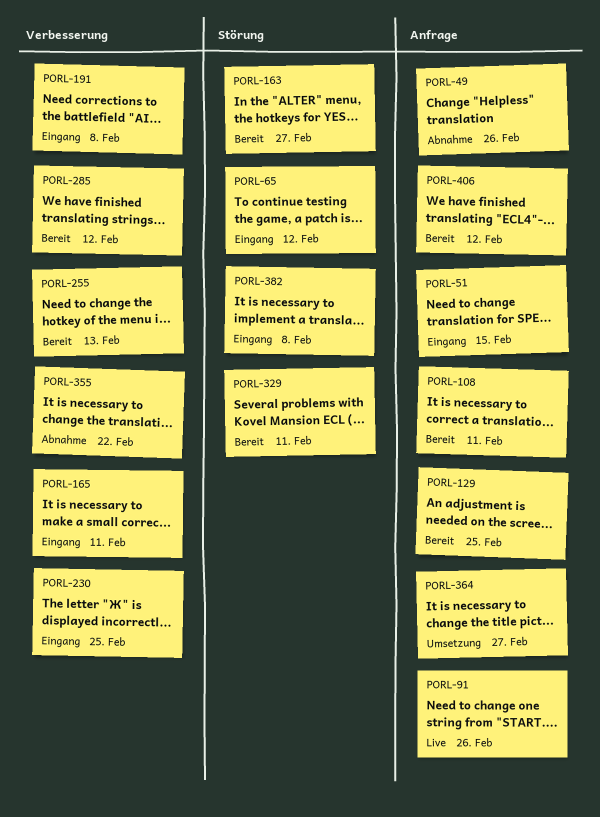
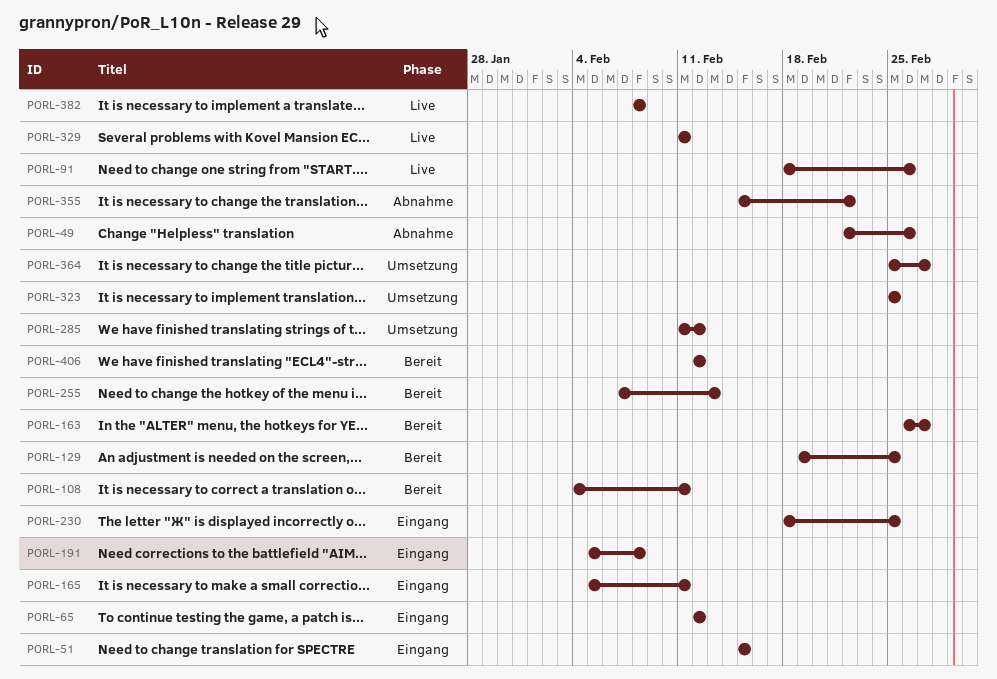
PORL-285, status: Bereit -> Umsetzung
PORL-323: none -> present
PORL-329, status: Bereit -> Live
PORL-382, status: Eingang -> Live

